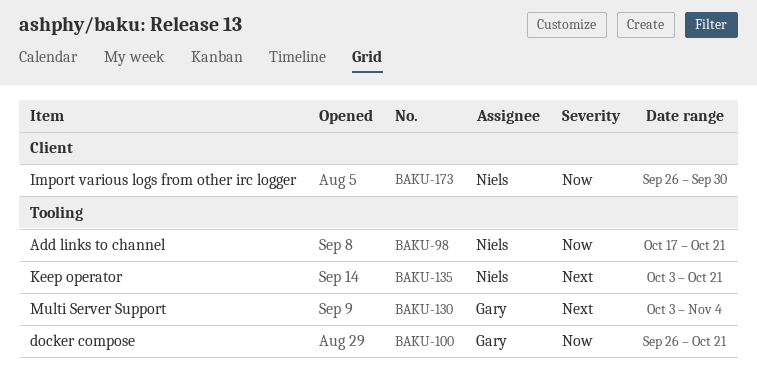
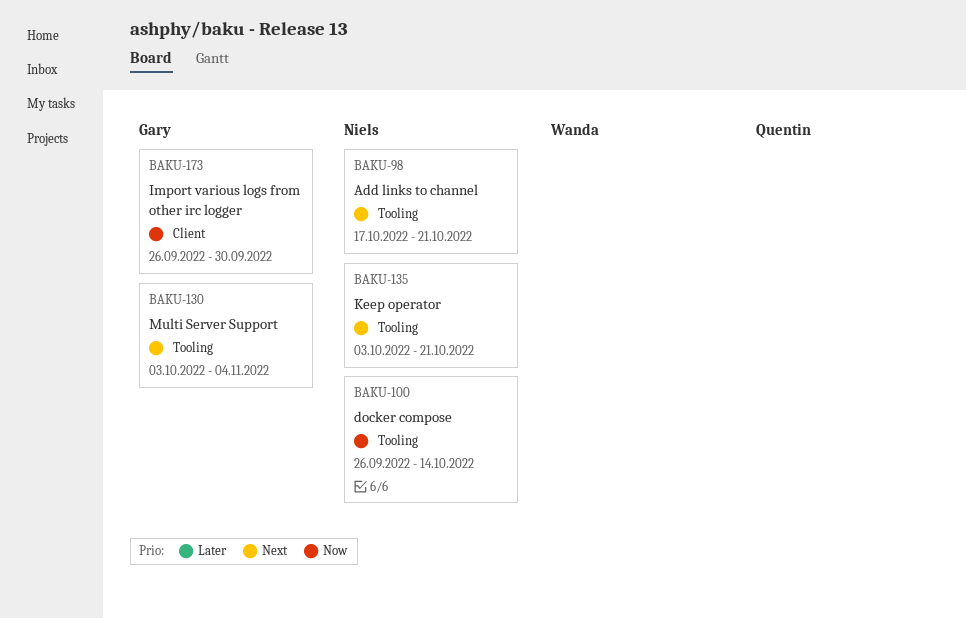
BAKU-98, priority: Now -> Next
BAKU-100, owner: Gary -> Niels
BAKU-100, due: Oct 21 -> Oct 14
BAKU-173, owner: Niels -> Gary

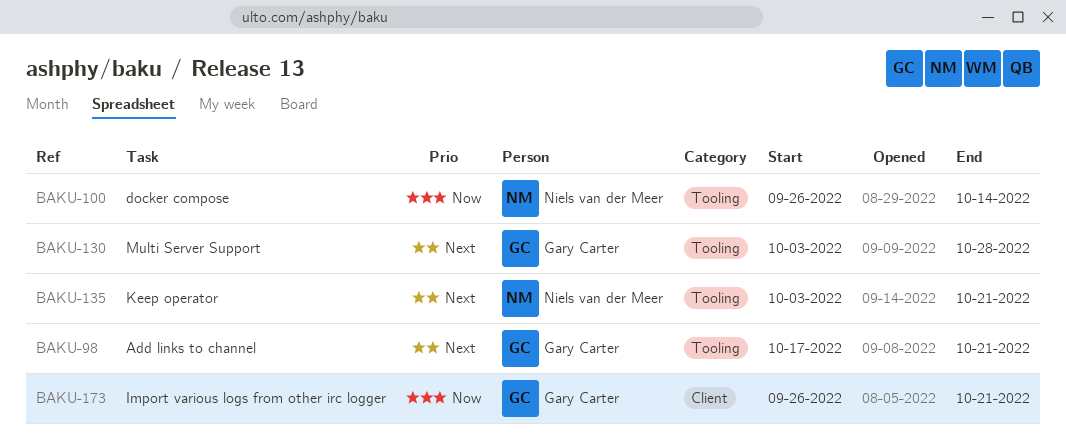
BAKU-98, owner: Niels van der Meer -> Gary Carter
BAKU-130, due: Nov 4 -> Oct 28
BAKU-173, due: Sep 30 -> Oct 21

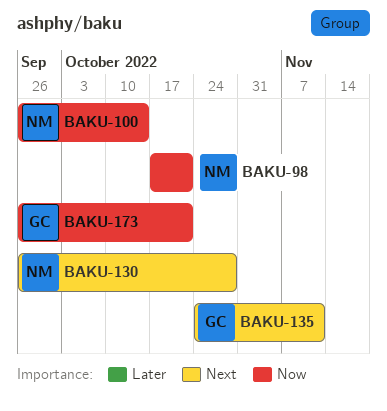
BAKU-98, owner: Gary Carter -> Niels van der Meer
BAKU-98, priority: Next -> Now
BAKU-130, owner: Gary Carter -> Niels van der Meer
BAKU-130, start: Oct 3 -> Sep 26
BAKU-135, owner: Niels van der Meer -> Gary Carter
BAKU-135, start: Oct 3 -> Oct 24
BAKU-135, due: Oct 21 -> Nov 11

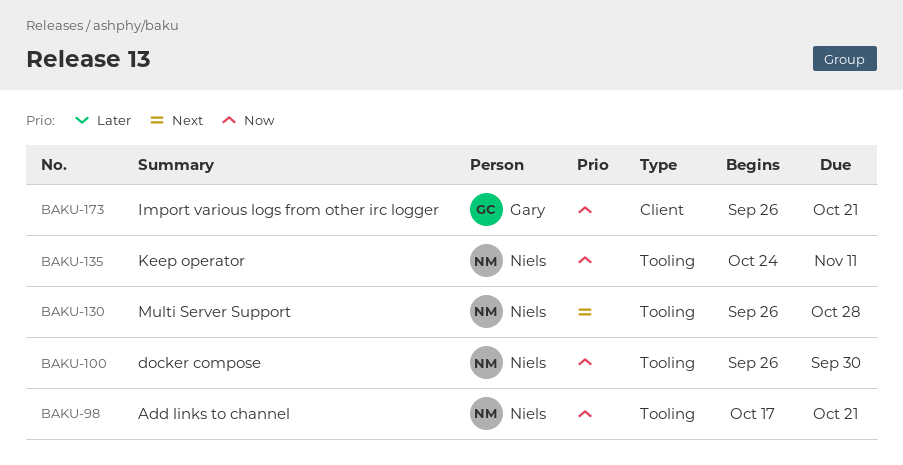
BAKU-100, due: Oct 14 -> Sep 30
BAKU-135, owner: Gary -> Niels
BAKU-135, priority: Next -> Now

